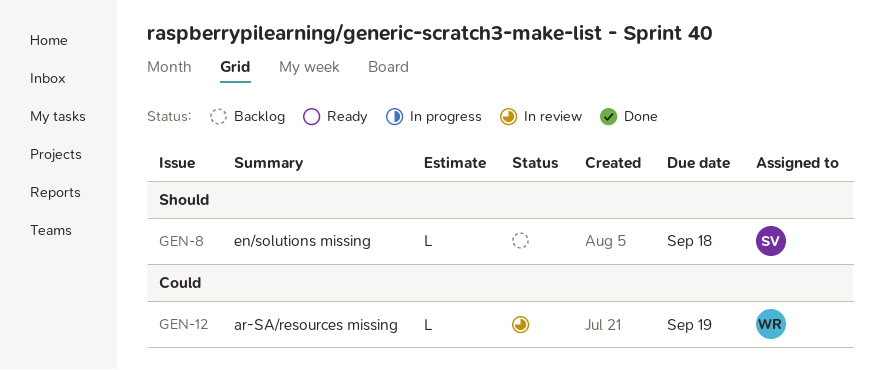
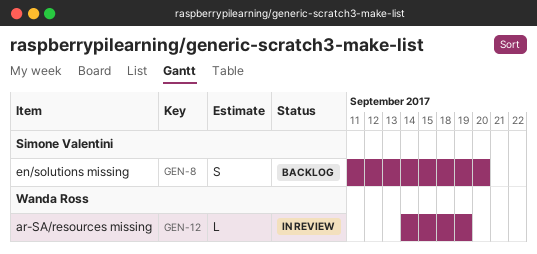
GEN-8, estimate: L -> S
GEN-8, due: Sep 18 -> Sep 20

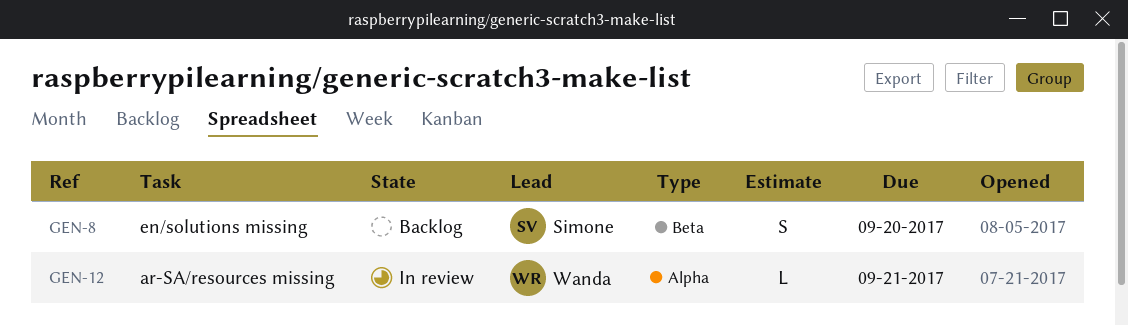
GEN-12, due: Sep 19 -> Sep 21

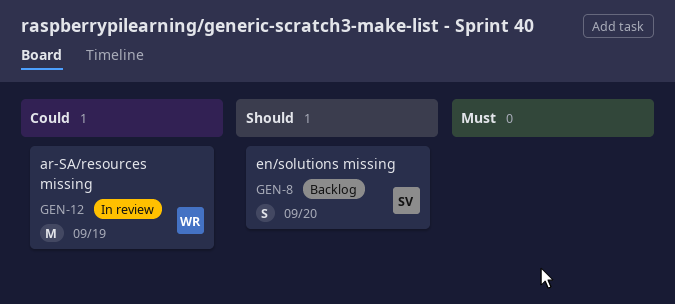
GEN-12, estimate: L -> M
GEN-12, due: Sep 21 -> Sep 19

